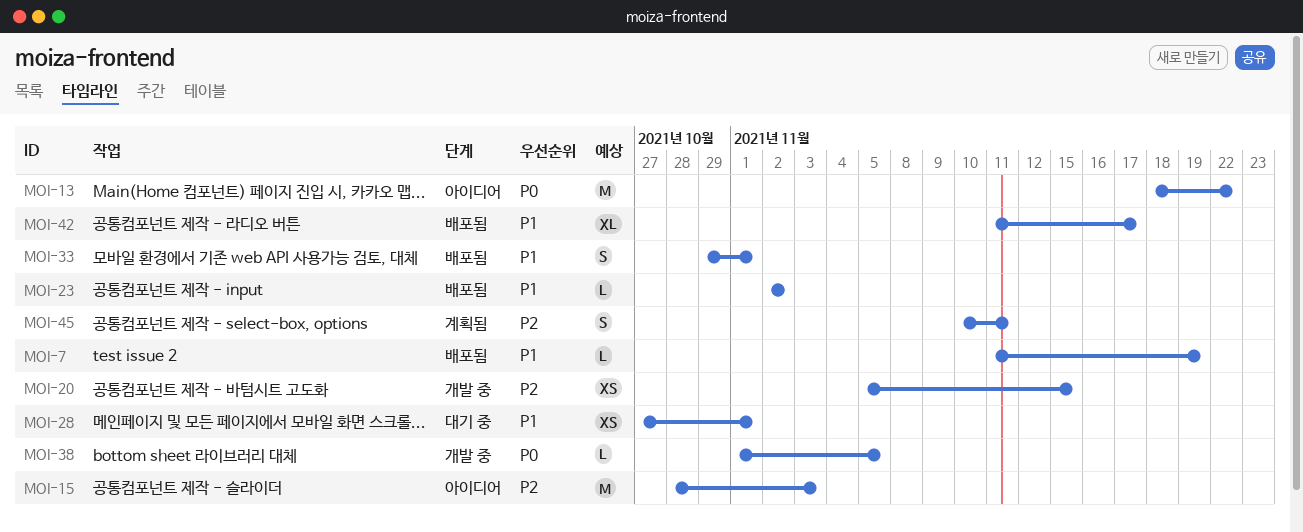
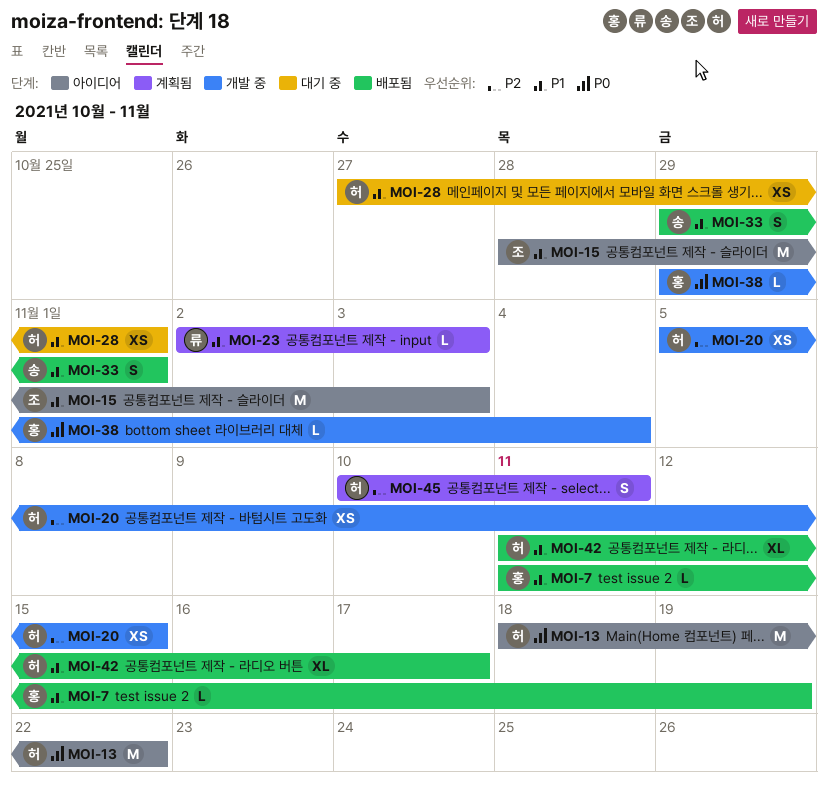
MOI-15, priority: P2 -> P1
MOI-23, status: 배포됨 -> 계획됨
MOI-23, due: Nov 2 -> Nov 3
MOI-38, start: Nov 1 -> Oct 29
MOI-38, due: Nov 5 -> Nov 4

